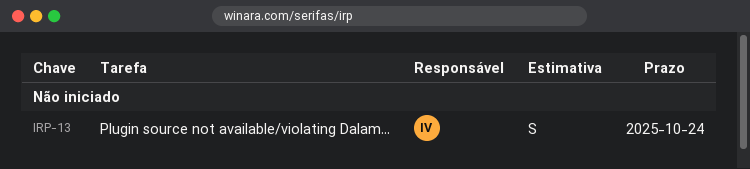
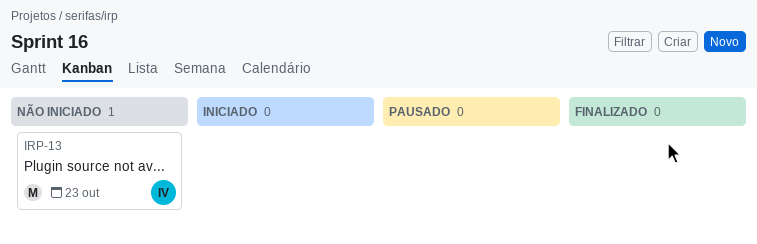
IRP-13, estimate: S -> M
IRP-13, due: Oct 24 -> Oct 23

